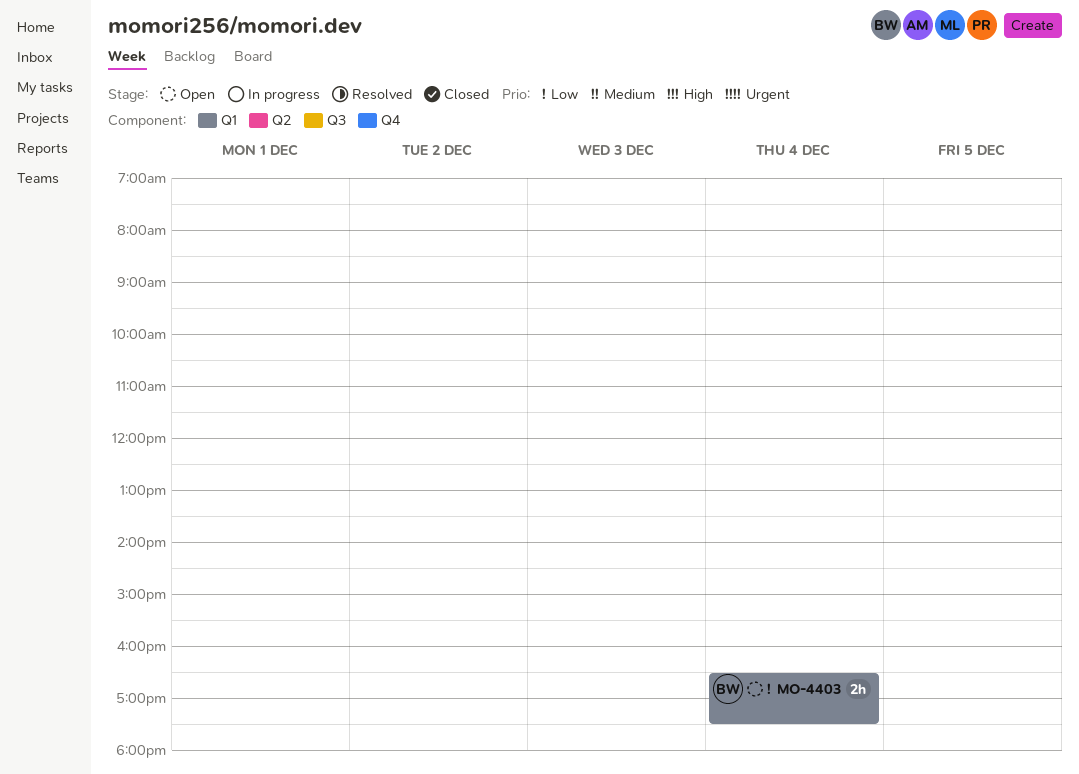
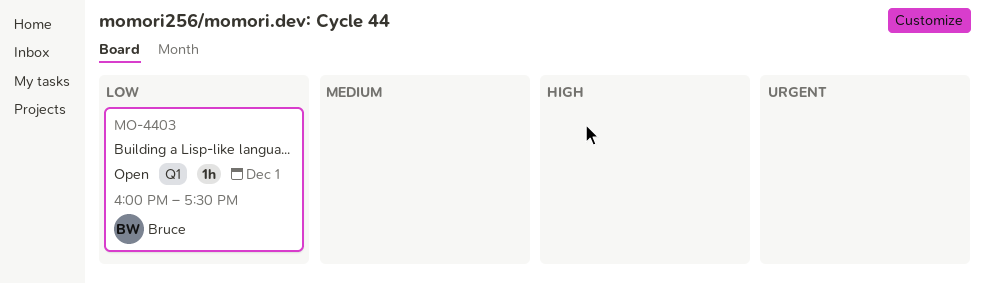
MO-4403, estimate: 2h -> 1h
MO-4403, day: Dec 4 -> Dec 1
MO-4403, begins: 16:30 -> 16:00

